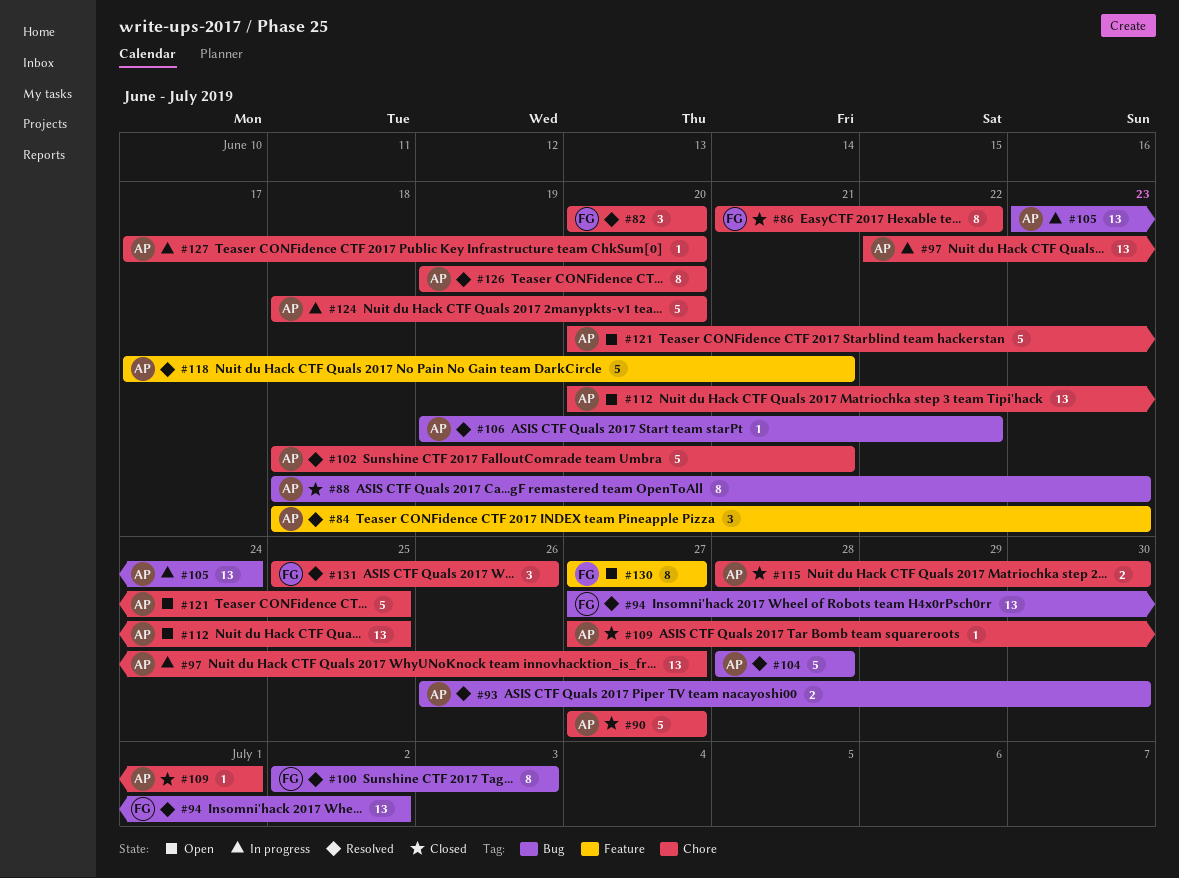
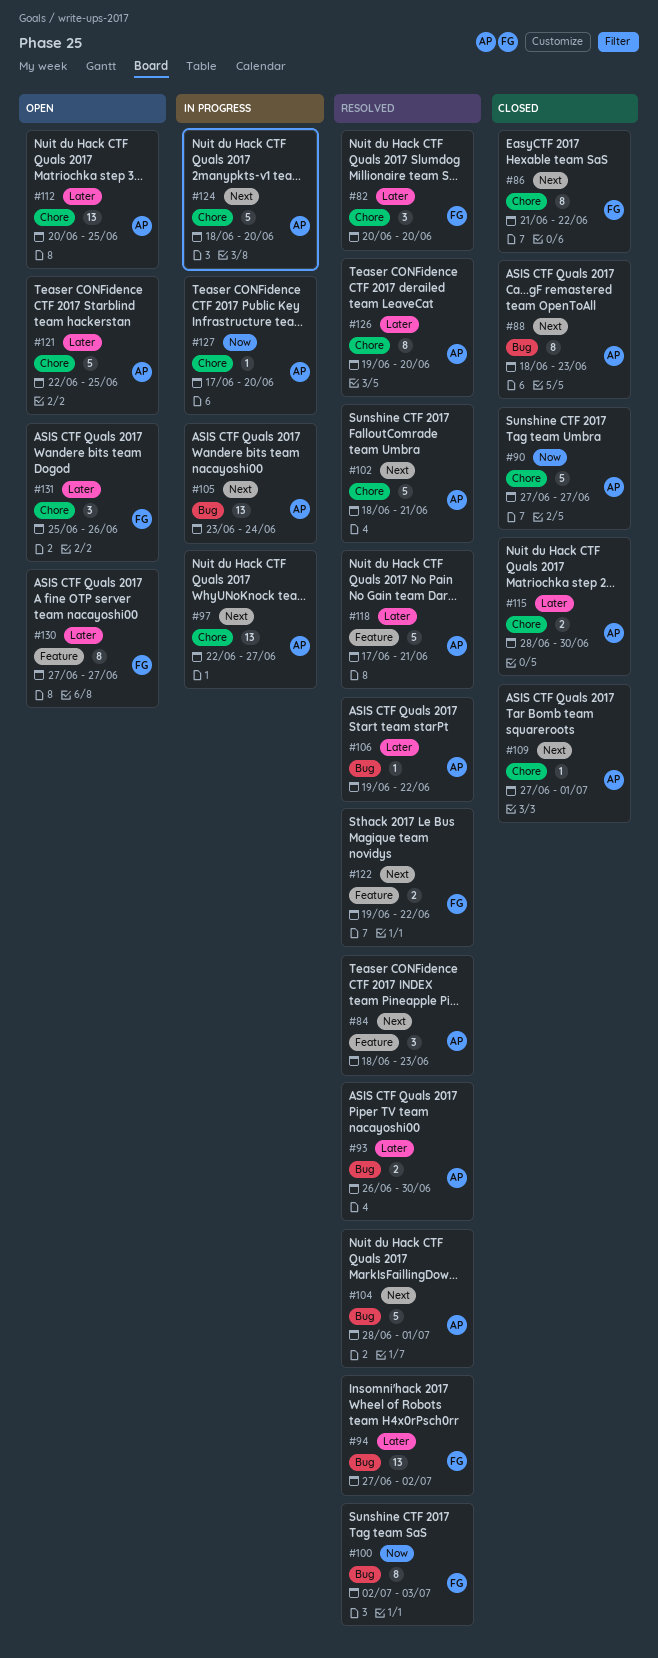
#104, due: Jun 28 -> Jul 1
#121, start: Jun 20 -> Jun 22
#122: none -> present
#131, status: Resolved -> Open

